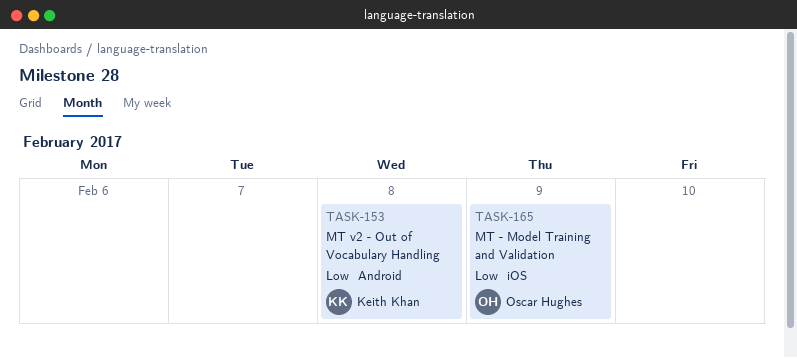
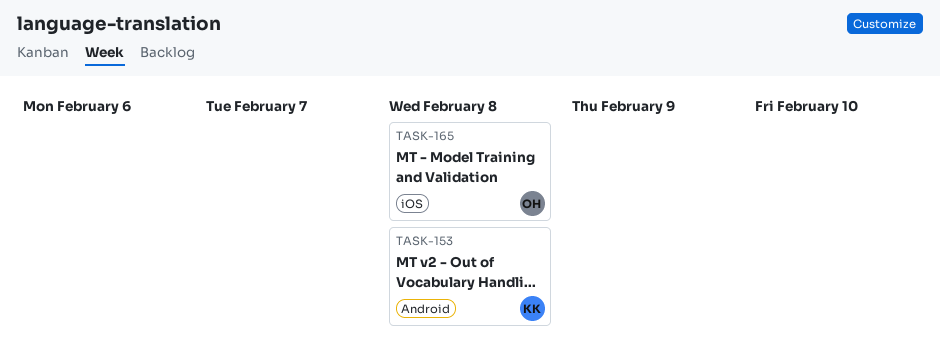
TASK-165, due: Feb 9 -> Feb 8

